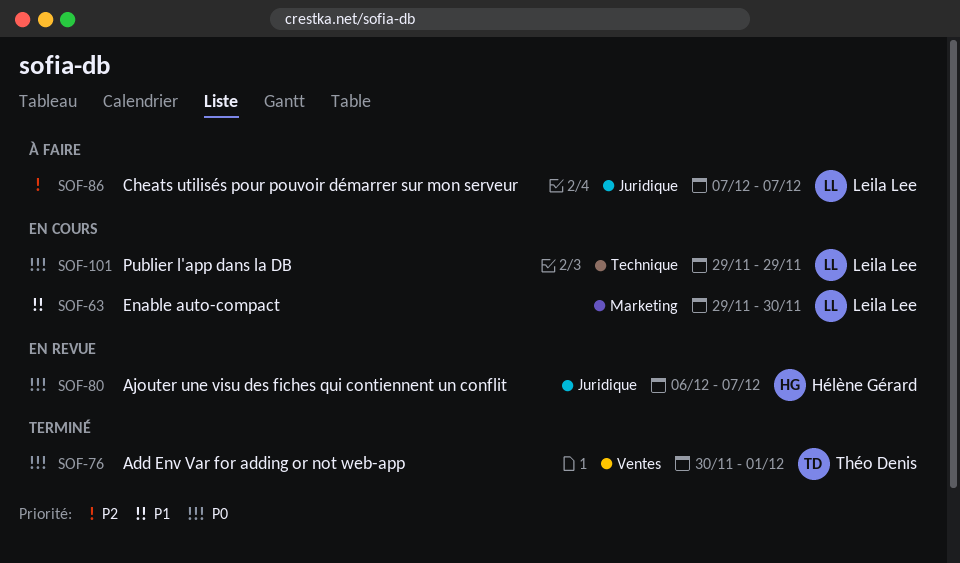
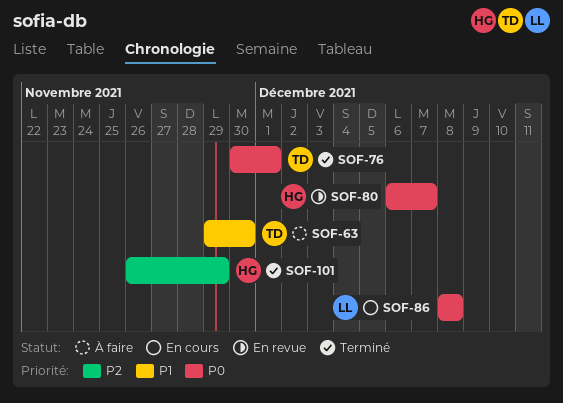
SOF-63, status: En cours -> À faire
SOF-63, owner: Leila Lee -> Théo Denis
SOF-86, status: À faire -> En cours
SOF-86, priority: P2 -> P0
SOF-86, start: Dec 7 -> Dec 8
SOF-86, due: Dec 7 -> Dec 8
SOF-101, status: En cours -> Terminé
SOF-101, owner: Leila Lee -> Hélène Gérard
SOF-101, priority: P0 -> P2
SOF-101, start: Nov 29 -> Nov 26

